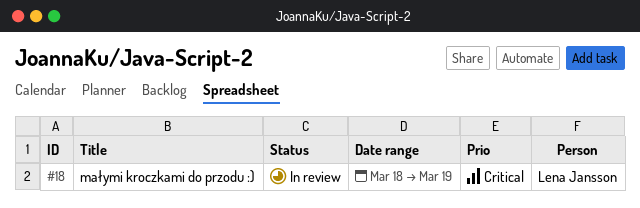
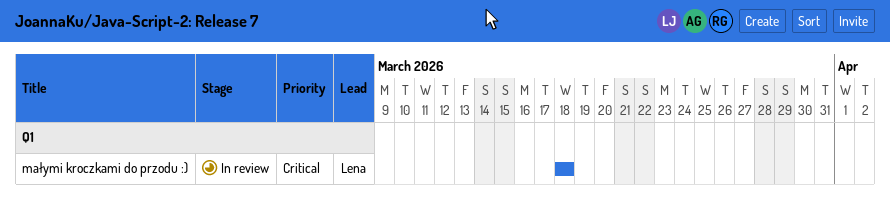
małymi kroczkami do przodu :), due: Mar 19 -> Mar 18

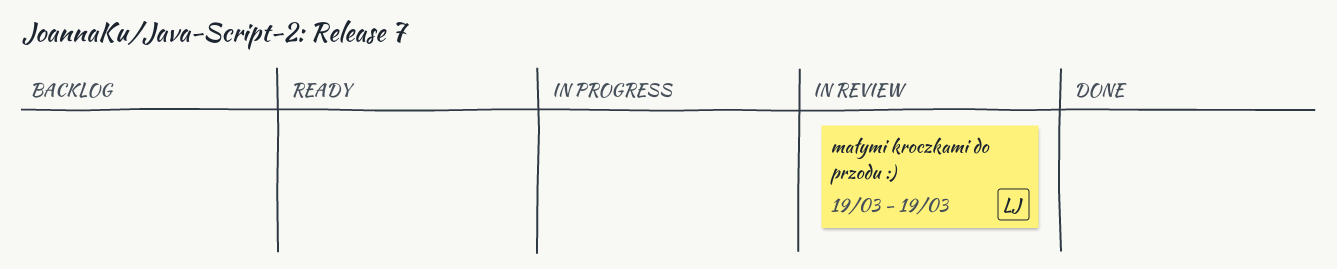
małymi kroczkami do przodu :), start: Mar 18 -> Mar 19
małymi kroczkami do przodu :), due: Mar 18 -> Mar 19

